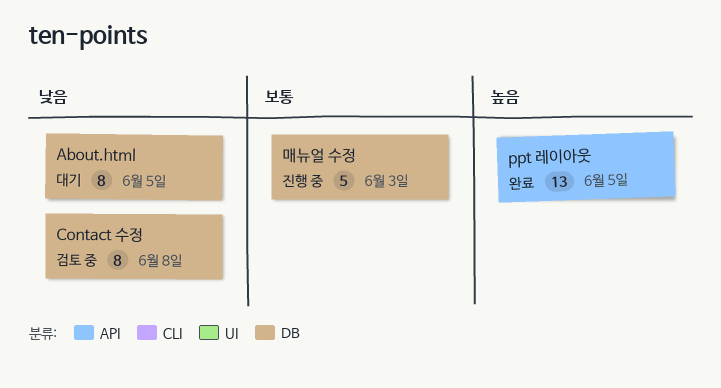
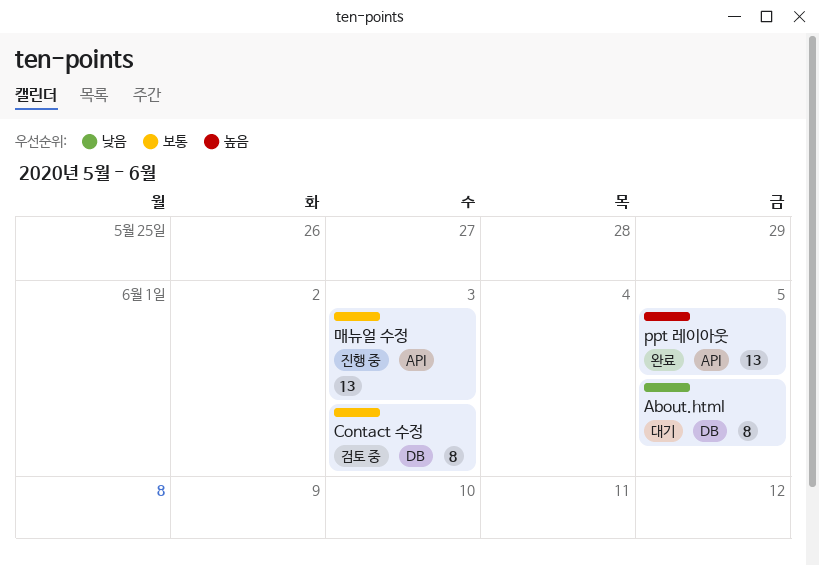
Contact 수정, priority: 낮음 -> 보통
Contact 수정, due: Jun 8 -> Jun 3
매뉴얼 수정, label: DB -> API
매뉴얼 수정, estimate: 5 -> 13

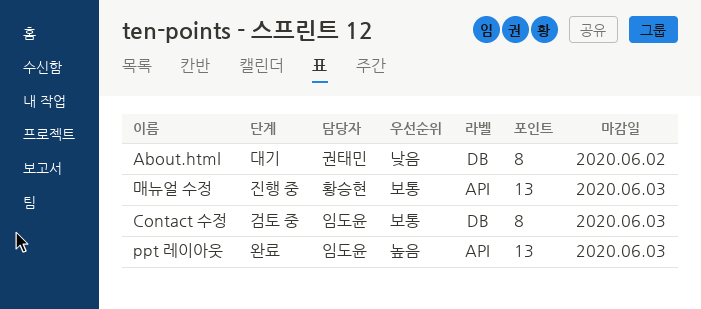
About.html, due: Jun 5 -> Jun 2
ppt 레이아웃, due: Jun 5 -> Jun 3

